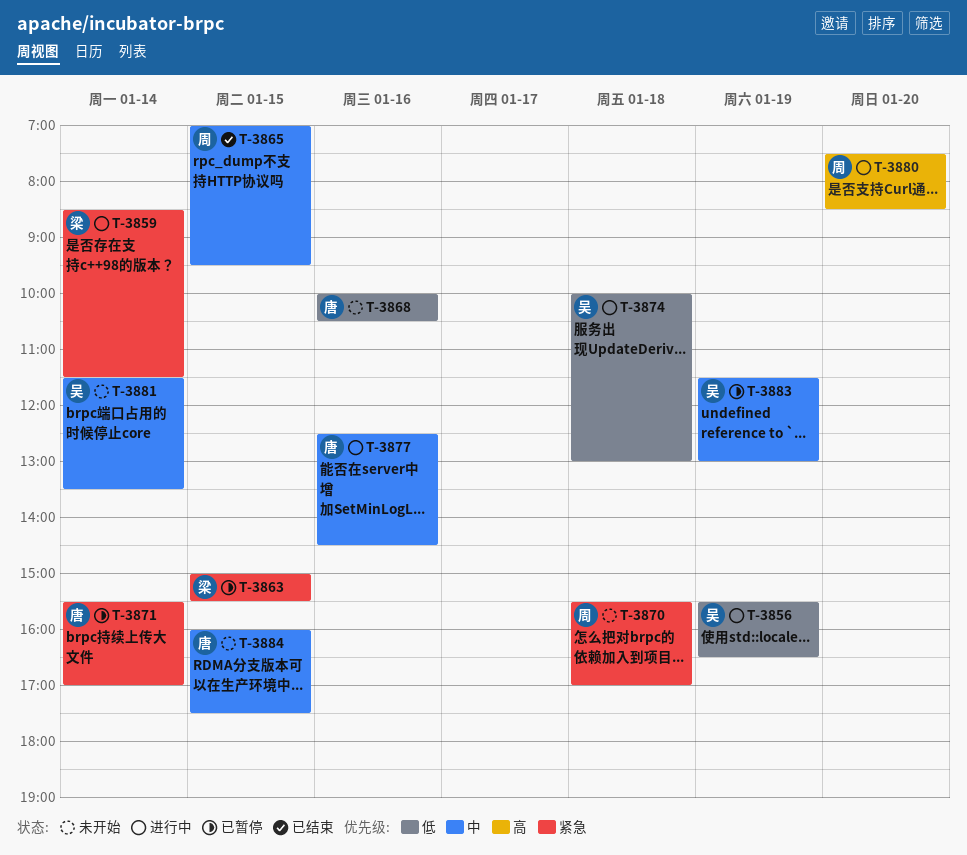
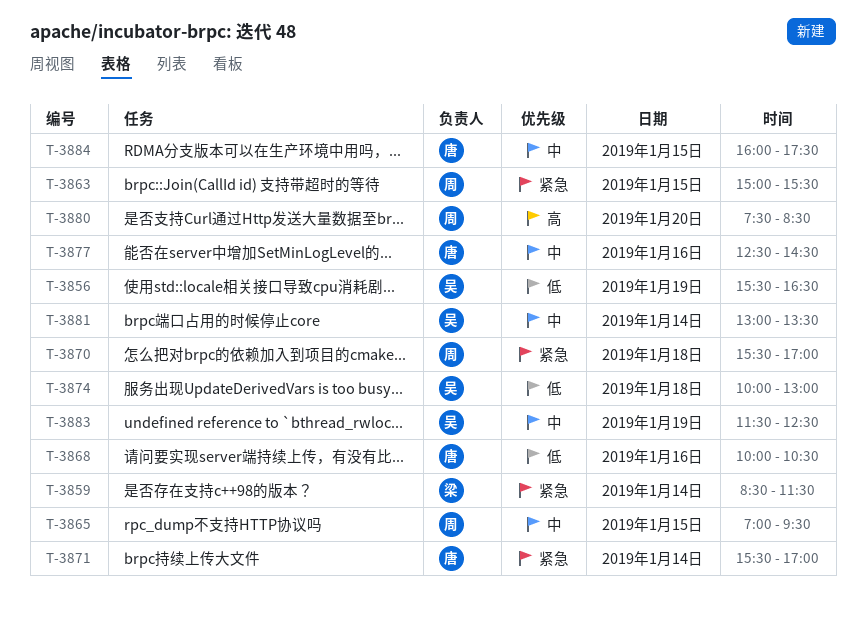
T-3863, owner: 梁 -> 周
T-3881, begins: 11:30 -> 13:00
T-3883, ends: 13:00 -> 12:30

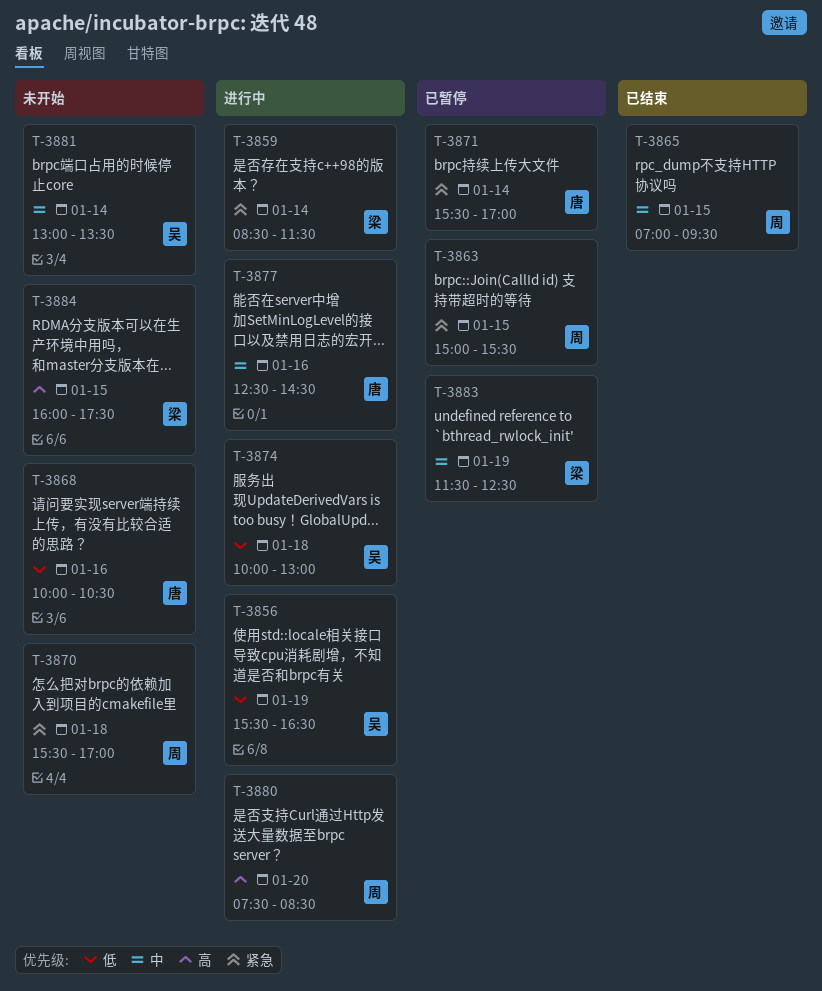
T-3883, owner: 吴 -> 梁
T-3884, owner: 唐 -> 梁
T-3884, priority: 中 -> 高

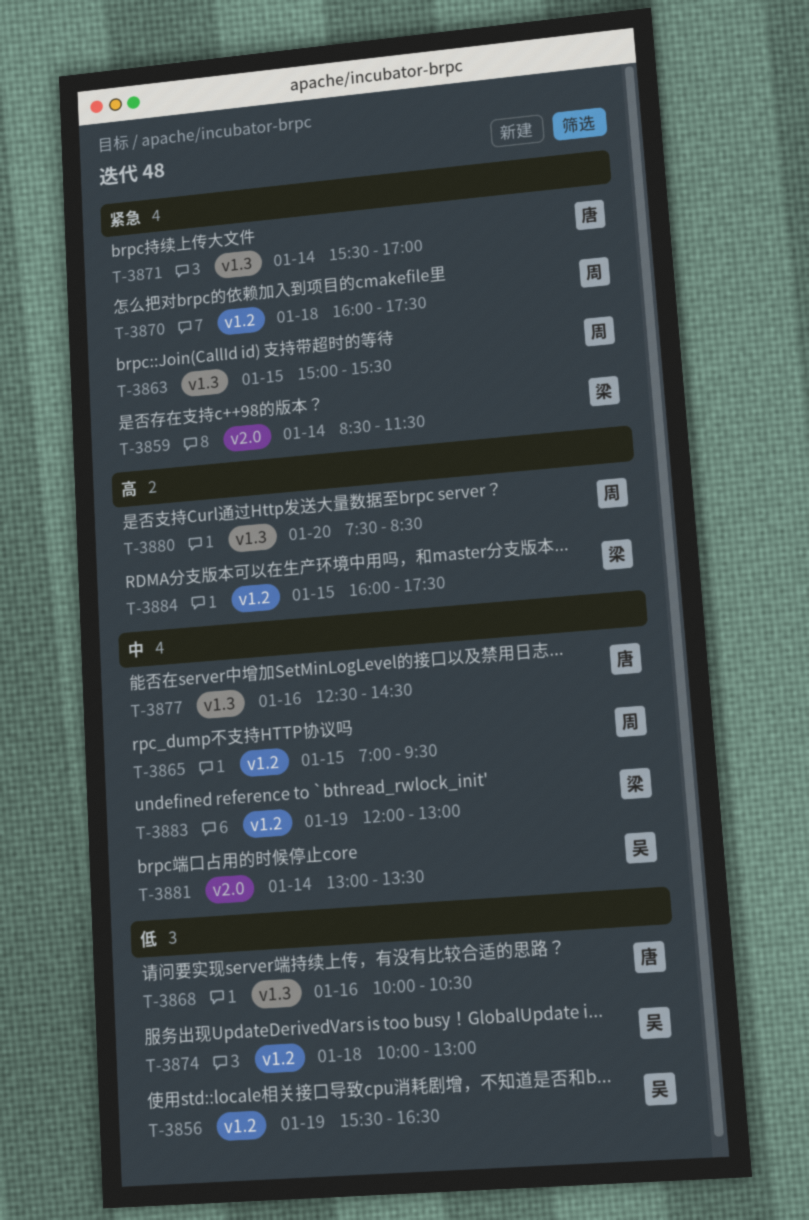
T-3870, begins: 15:30 -> 16:00
T-3870, ends: 17:00 -> 17:30
T-3883, begins: 11:30 -> 12:00
T-3883, ends: 12:30 -> 13:00

